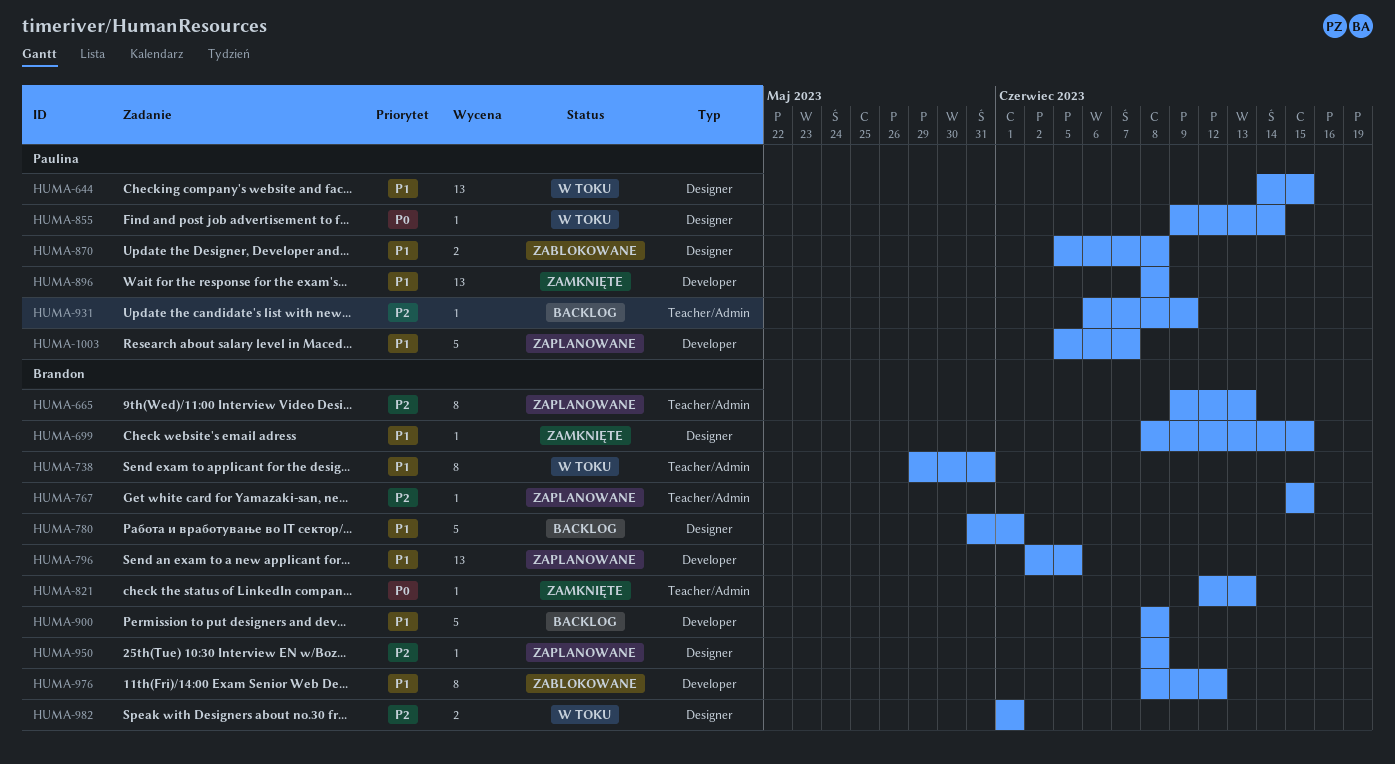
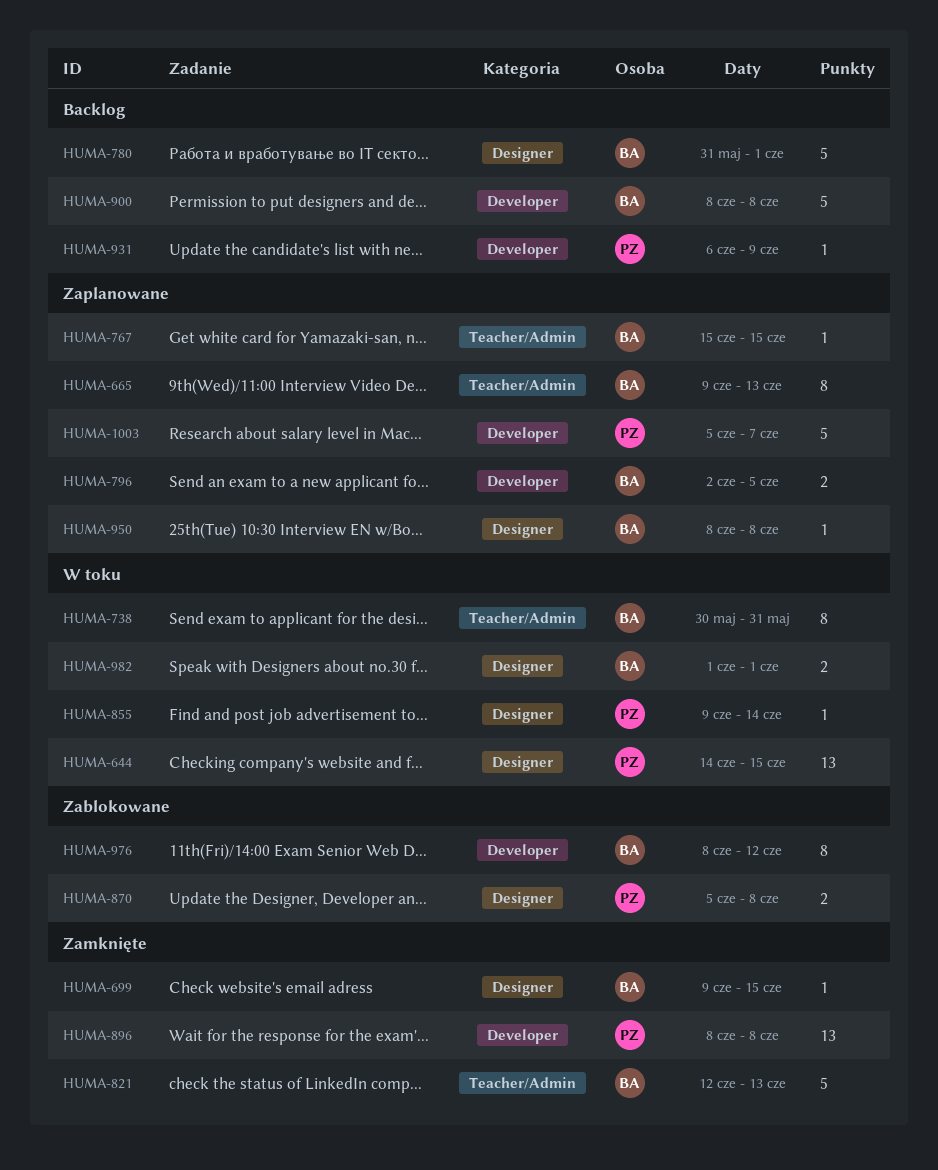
HUMA-699, start: Jun 8 -> Jun 9
HUMA-738, start: May 29 -> May 30
HUMA-796, estimate: 13 -> 2
HUMA-821, estimate: 1 -> 5
HUMA-931, label: Teacher/Admin -> Developer

